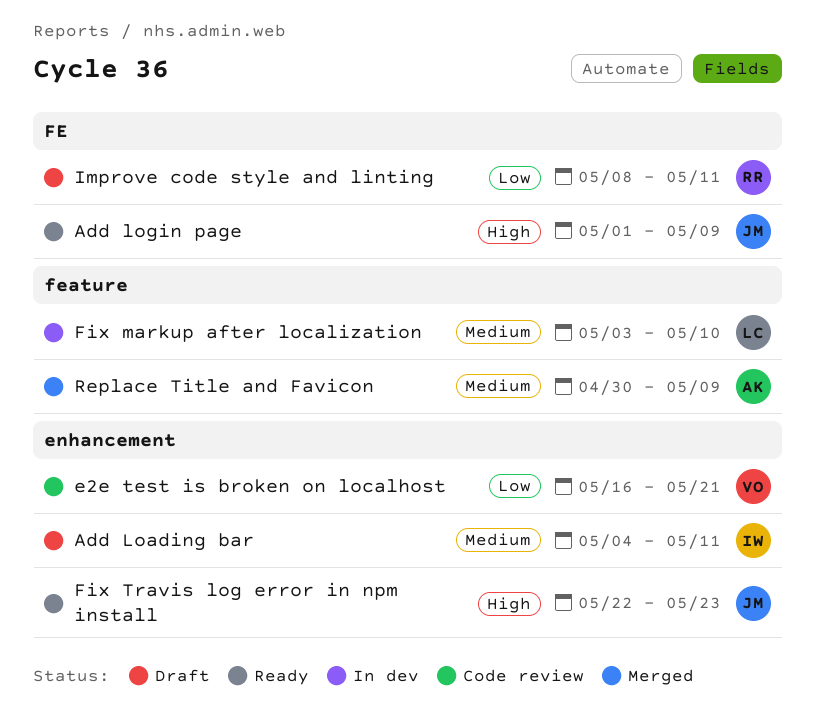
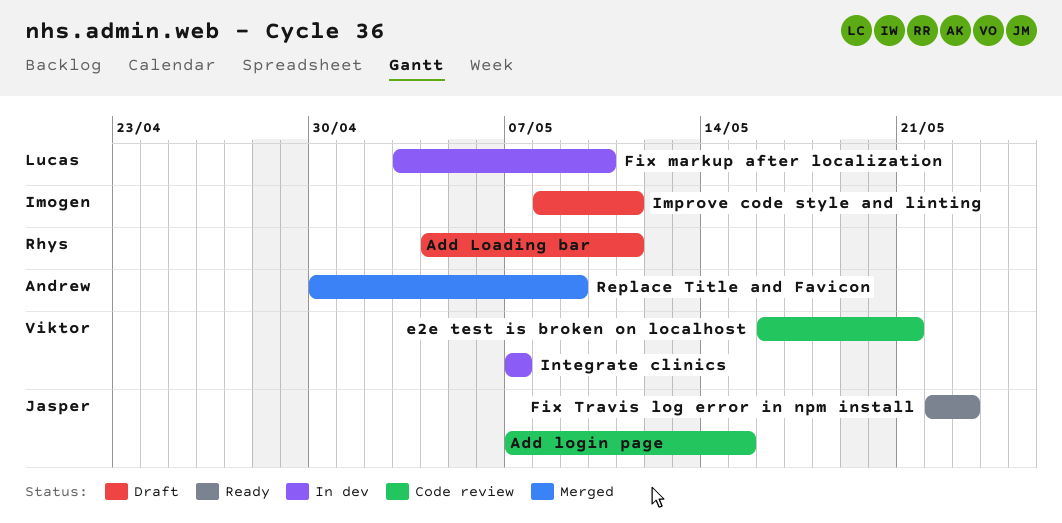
Add Loading bar, owner: Imogen -> Rhys
Add login page, status: Ready -> Code review
Add login page, start: May 1 -> May 7
Add login page, due: May 9 -> May 15
Improve code style and linting, owner: Rhys -> Imogen
Integrate clinics: none -> present

